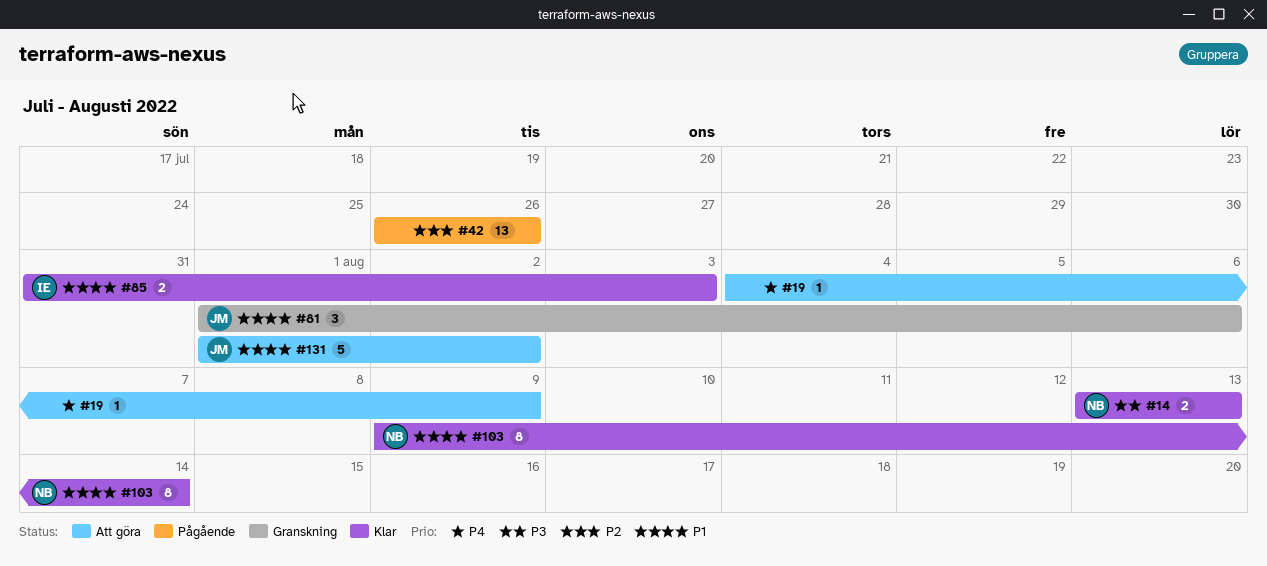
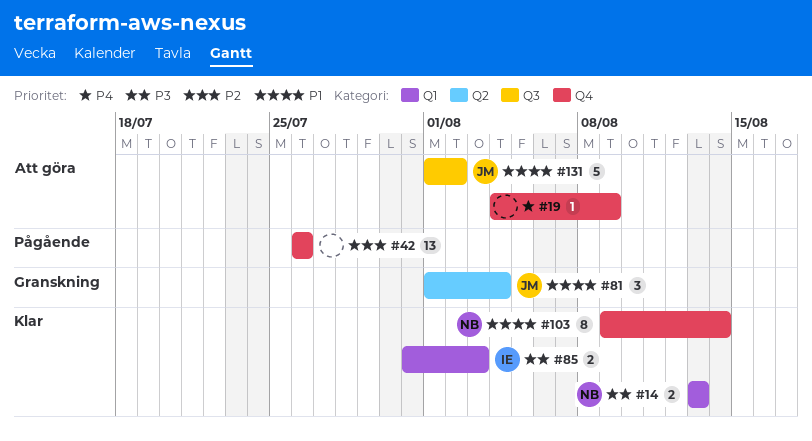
#81, due: Aug 6 -> Aug 4
#85, priority: P1 -> P3

